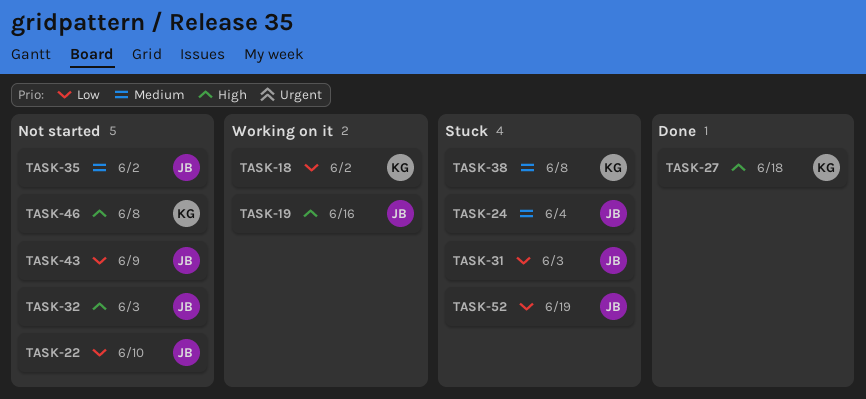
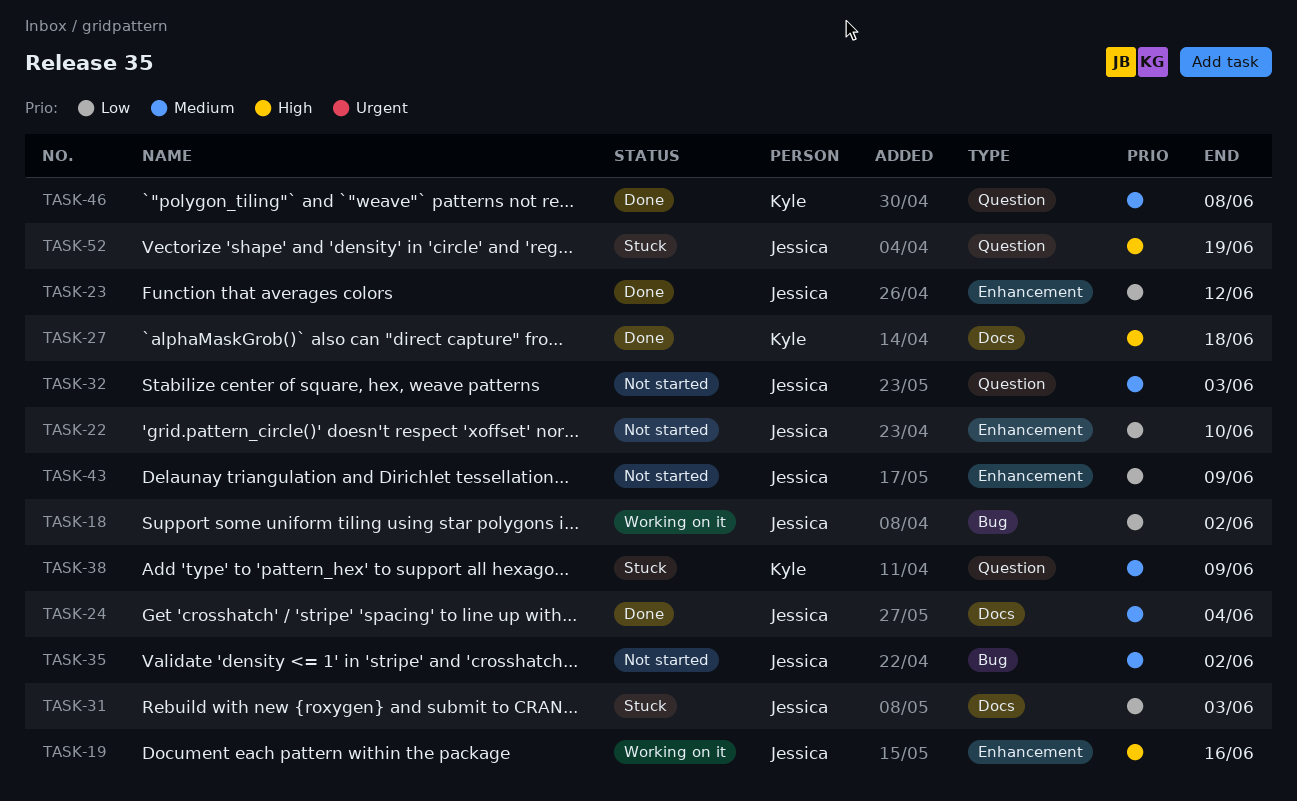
TASK-18, owner: Kyle -> Jessica
TASK-23: none -> present
TASK-24, status: Stuck -> Done
TASK-32, priority: High -> Medium
TASK-38, due: Jun 8 -> Jun 9
TASK-46, status: Not started -> Done
TASK-46, priority: High -> Medium
TASK-52, priority: Low -> High

